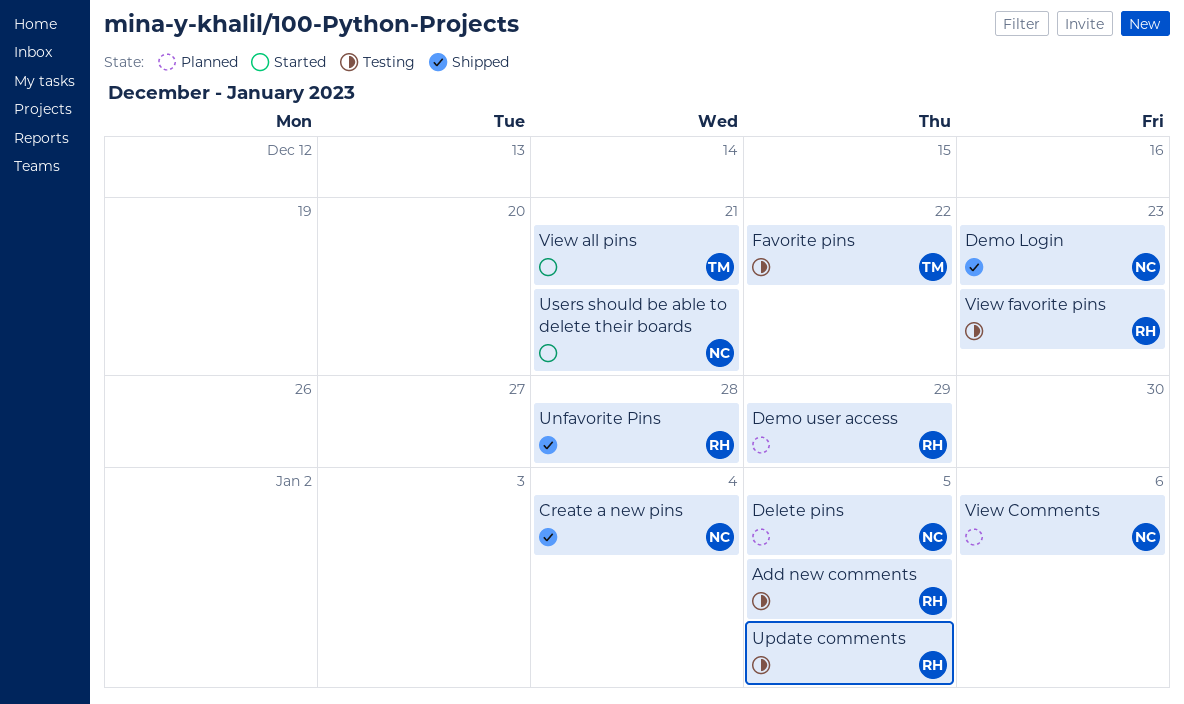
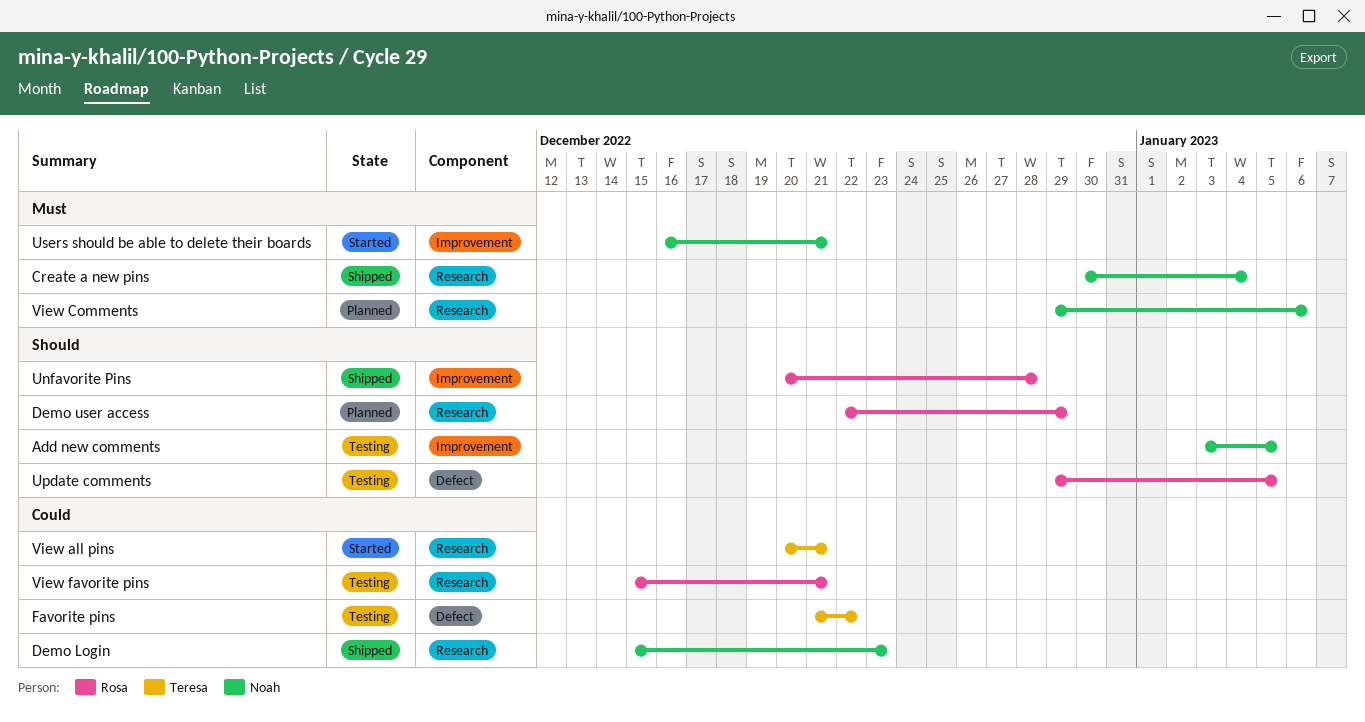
Add new comments, owner: Rosa -> Noah
Delete pins: present -> none
View favorite pins, due: Dec 23 -> Dec 21

